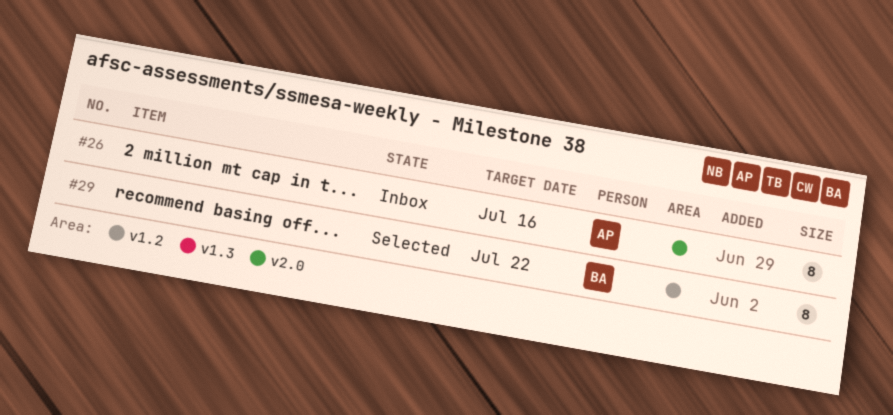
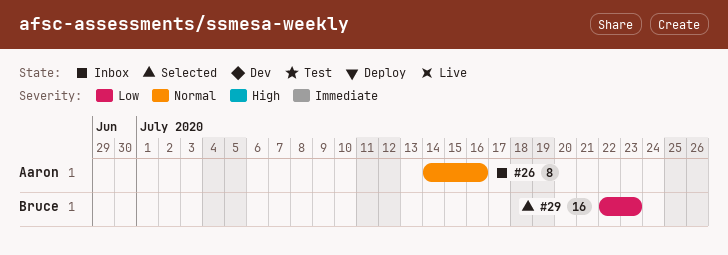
#29, estimate: 8 -> 16
#29, due: Jul 22 -> Jul 23

